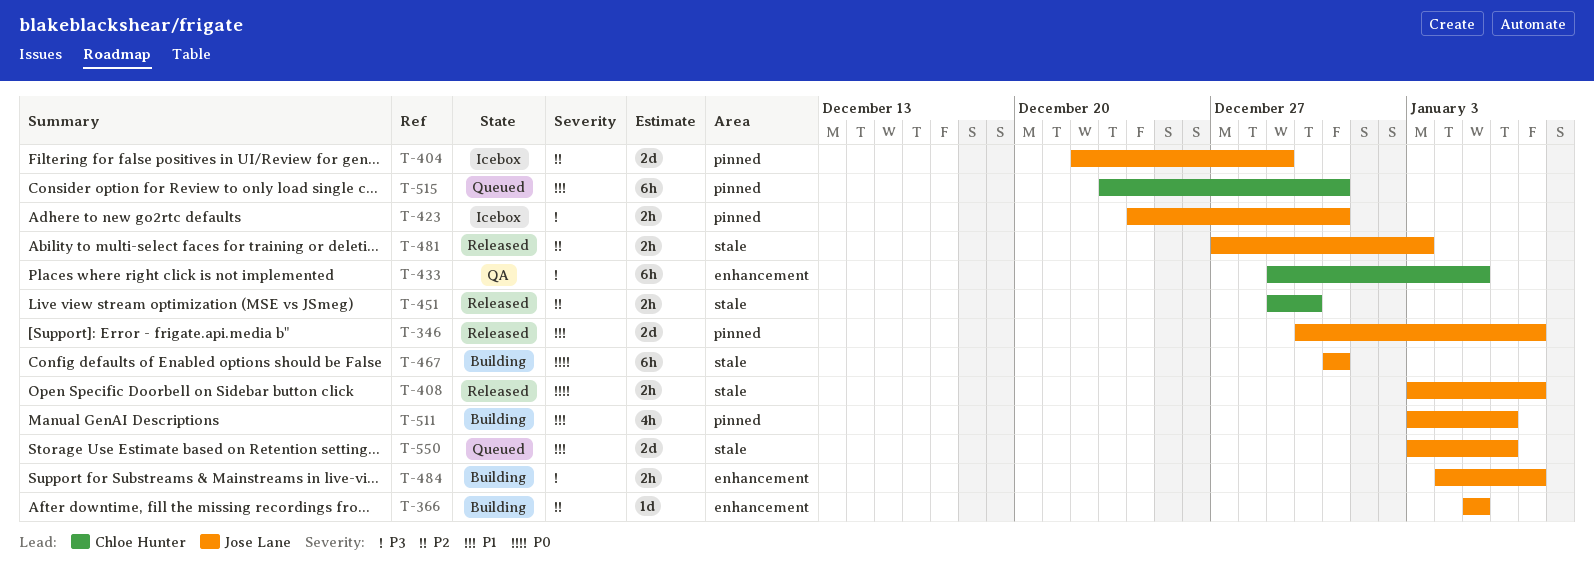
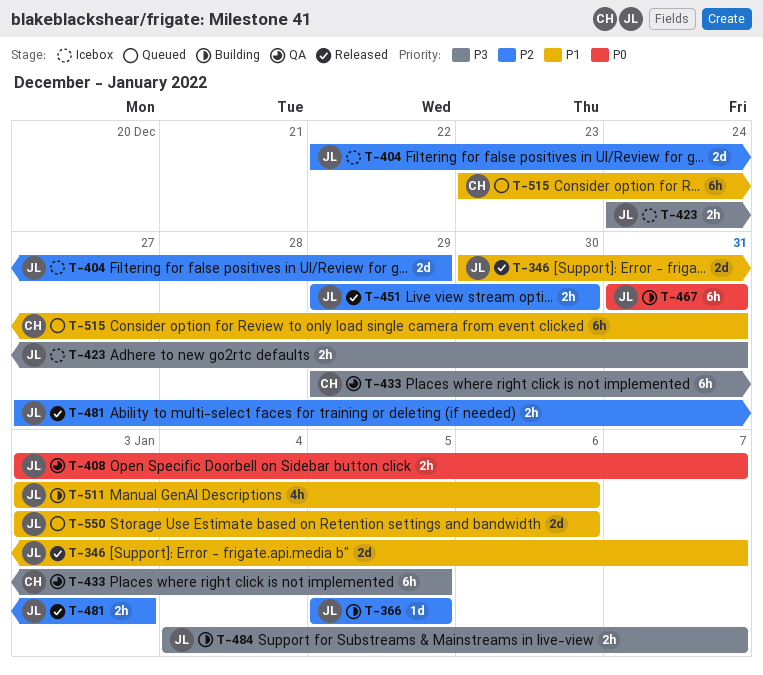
T-408, status: Released -> QA
T-451, owner: Chloe Hunter -> Jose Lane

